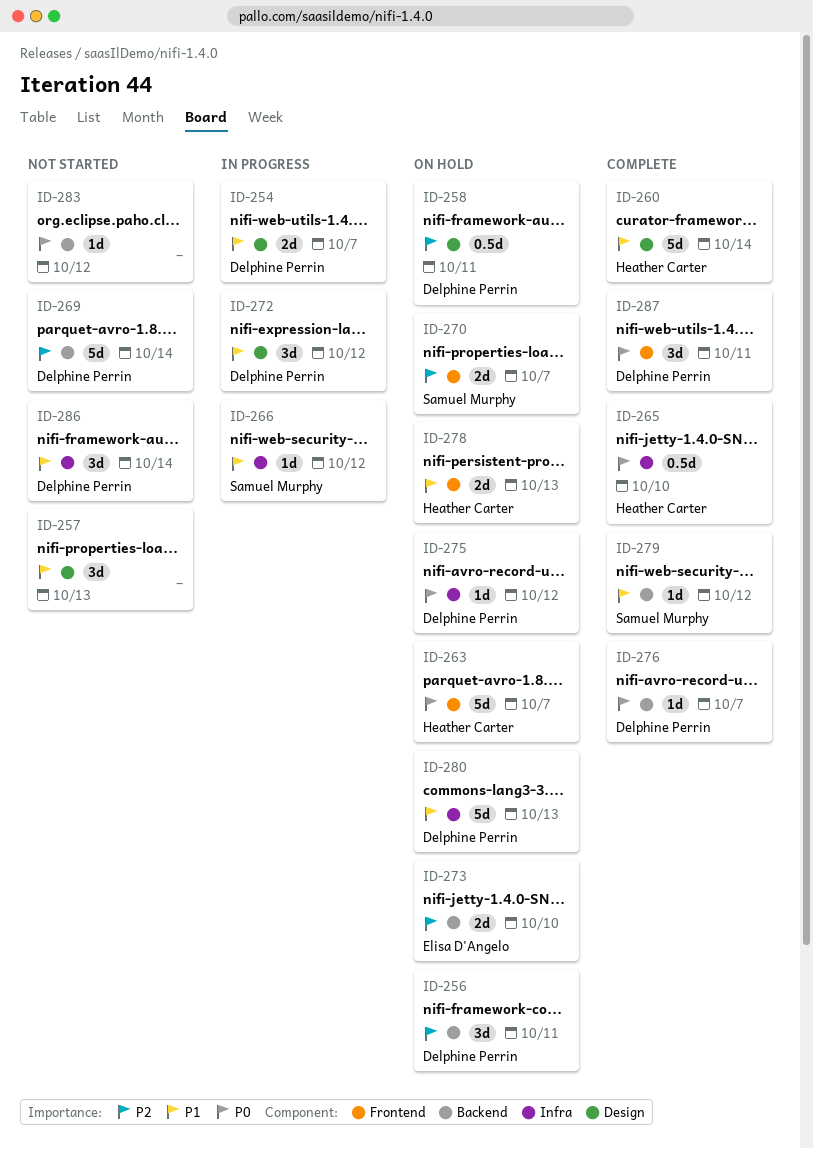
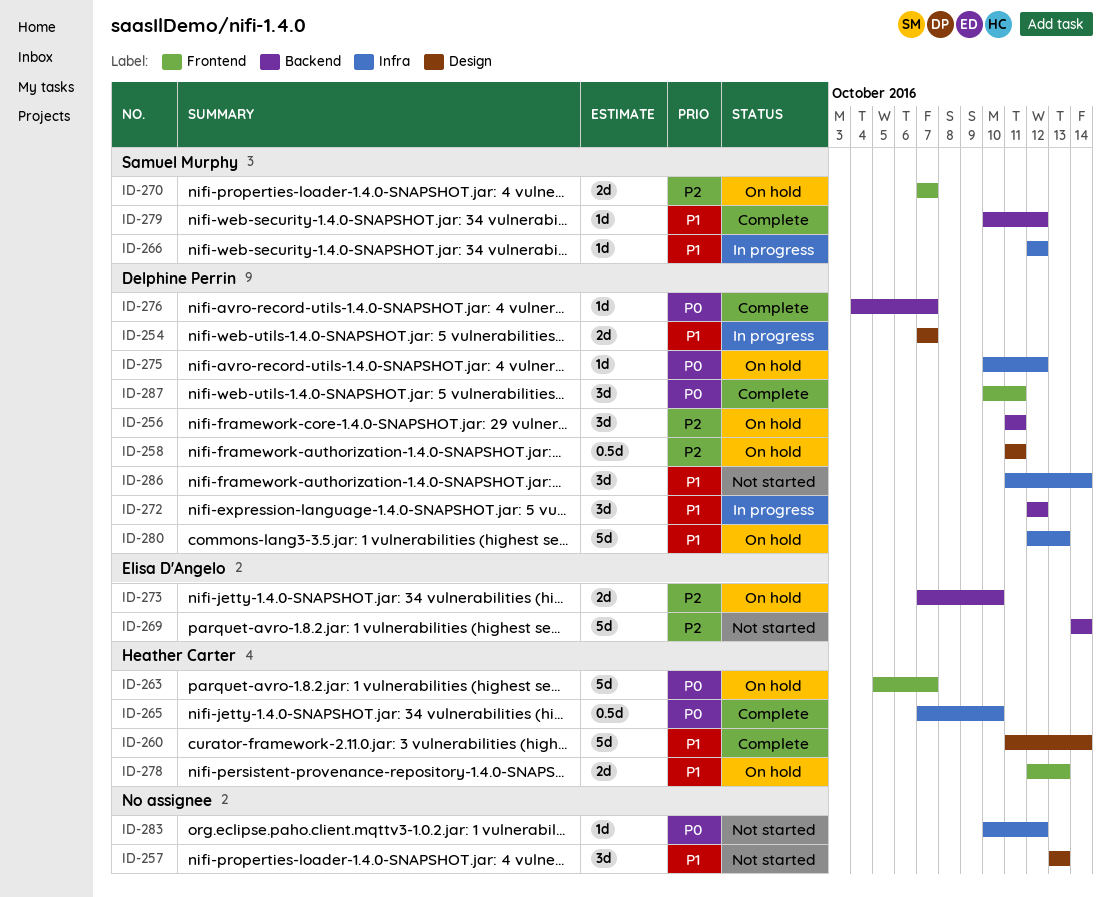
ID-269, owner: Delphine Perrin -> Elisa D'Angelo
ID-272, label: Design -> Backend
ID-283, label: Backend -> Infra

